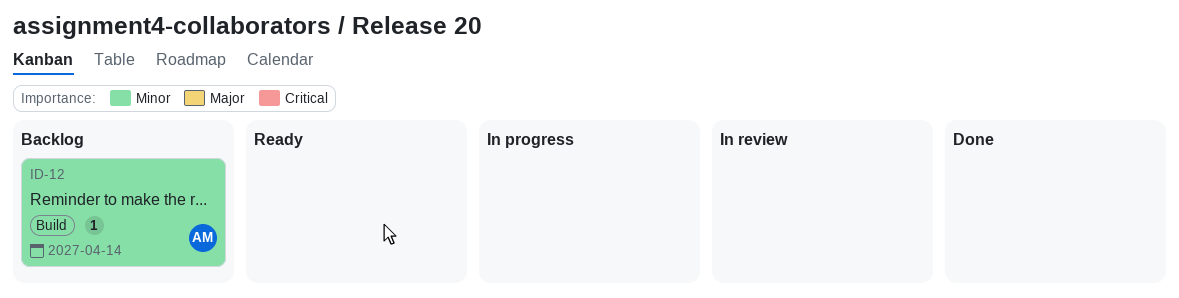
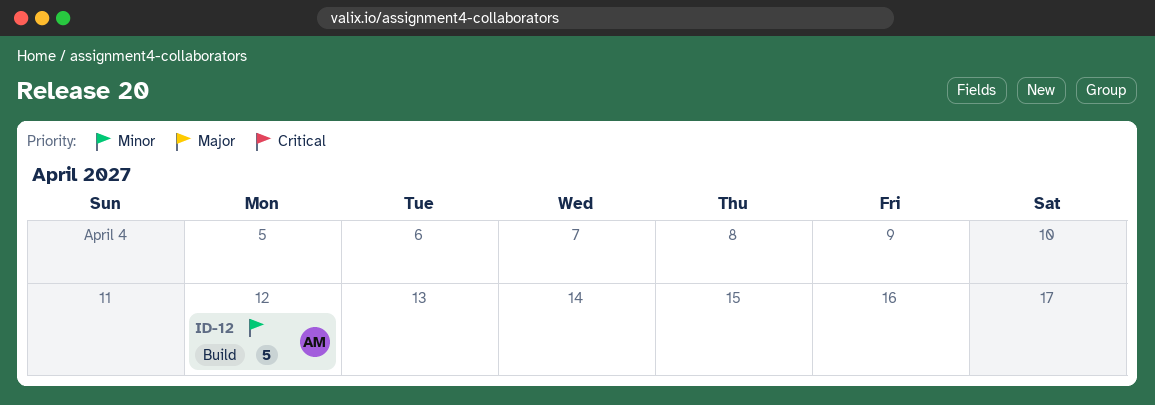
ID-12, estimate: 1 -> 5
ID-12, due: Apr 14 -> Apr 12

